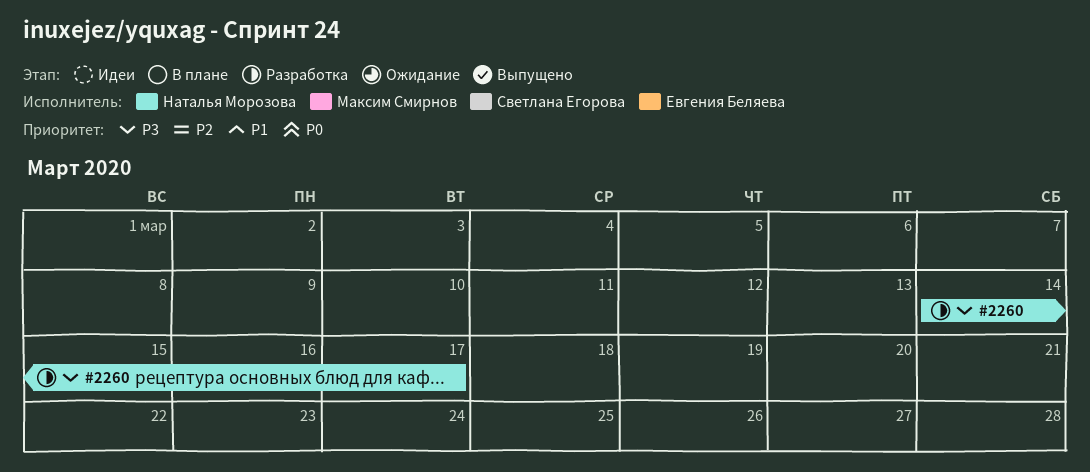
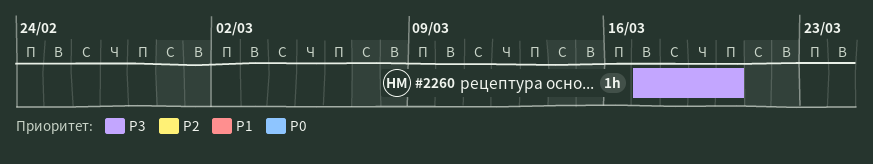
#2260, start: Mar 14 -> Mar 17
#2260, due: Mar 17 -> Mar 20

